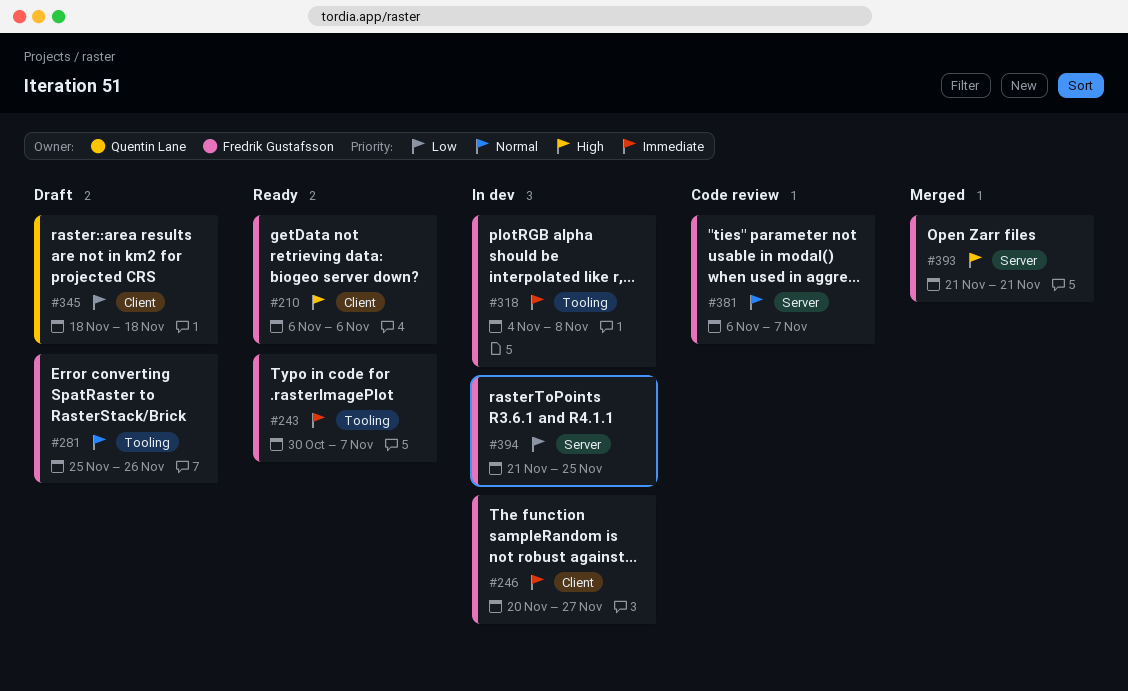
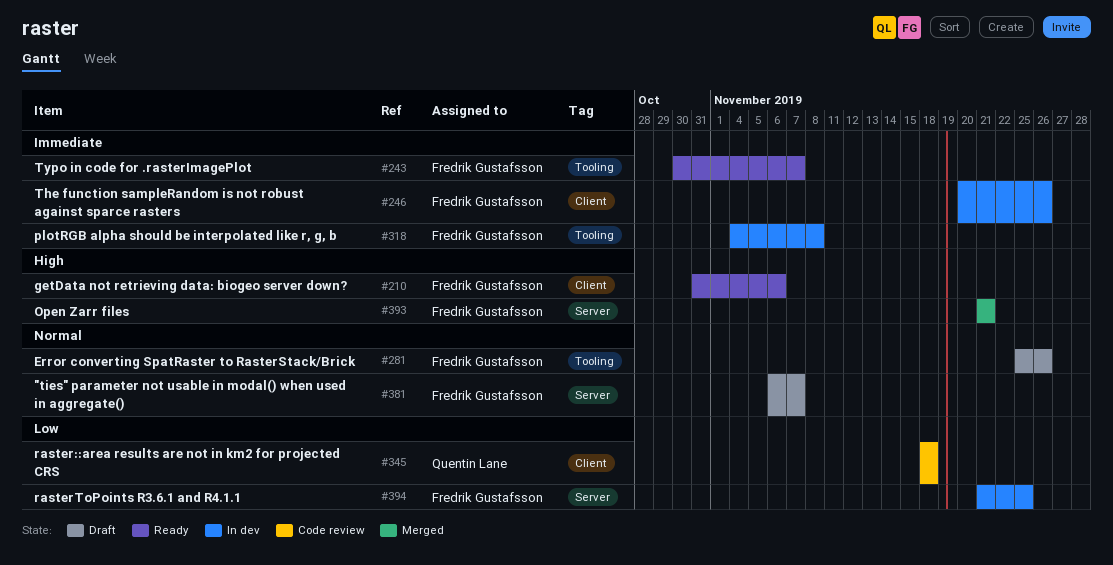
#210, start: Nov 6 -> Oct 31
#246, due: Nov 27 -> Nov 26
#345, status: Draft -> Code review
#381, status: Code review -> Draft

